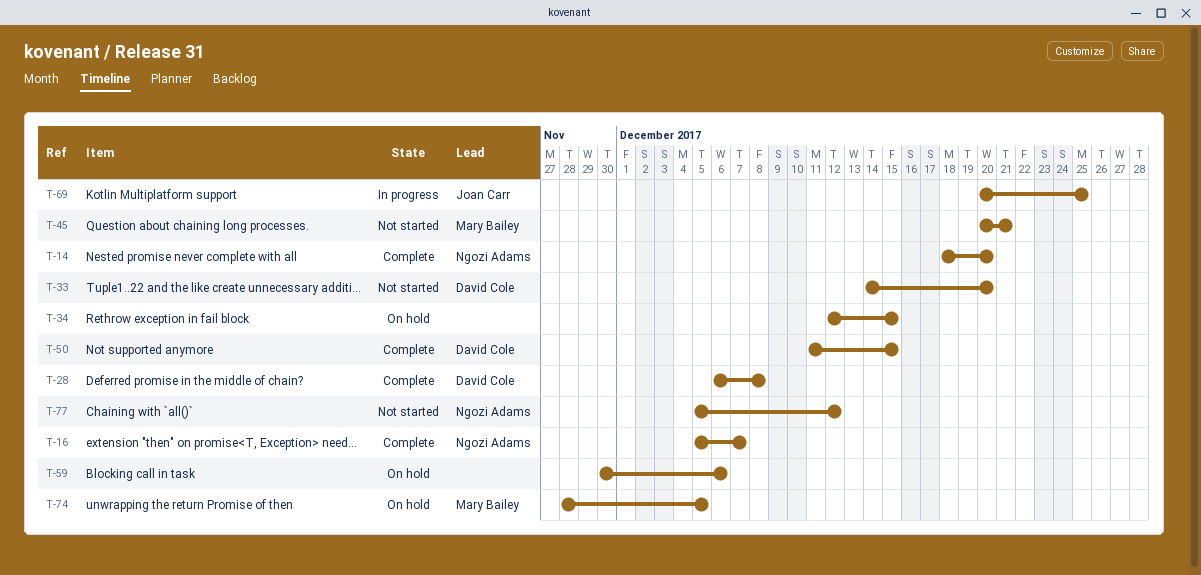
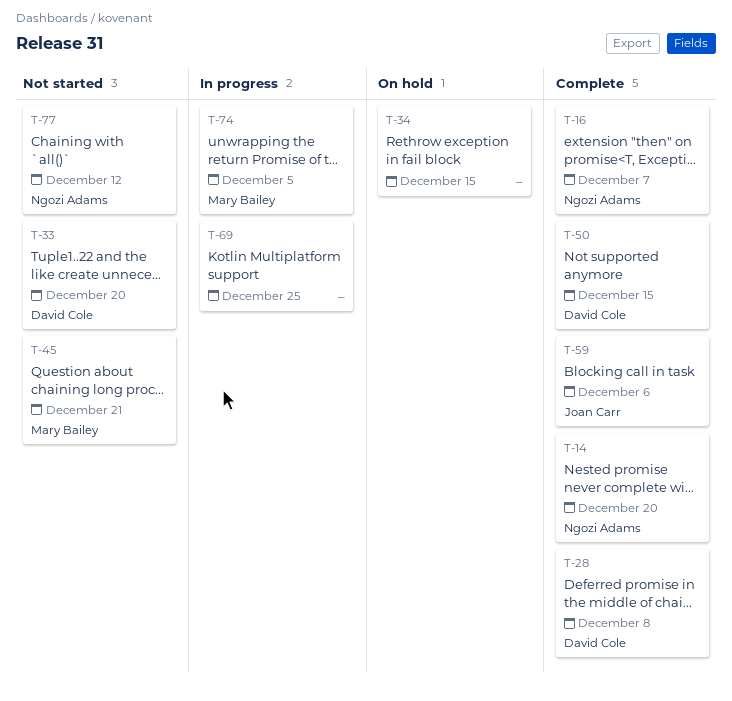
T-59, status: On hold -> Complete
T-59, owner: none -> Joan Carr
T-69, owner: Joan Carr -> none
T-74, status: On hold -> In progress

